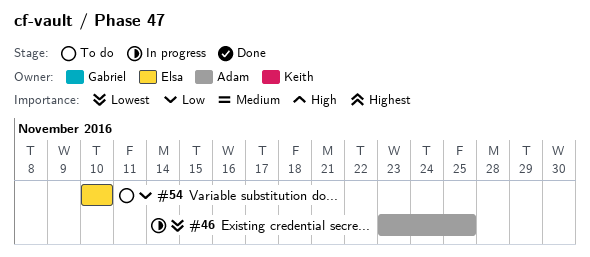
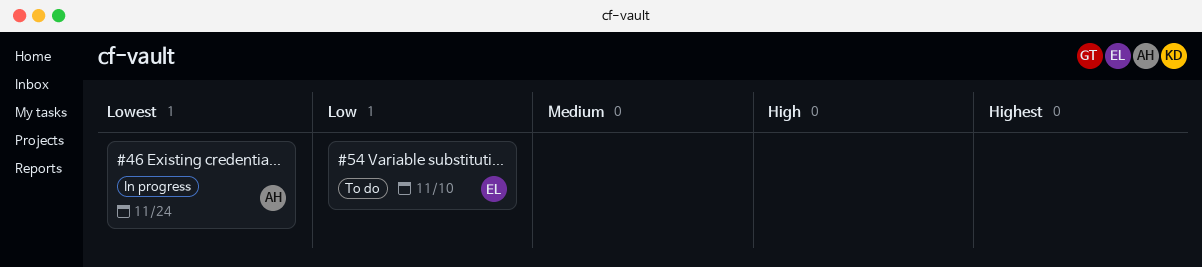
#46, due: Nov 25 -> Nov 24

